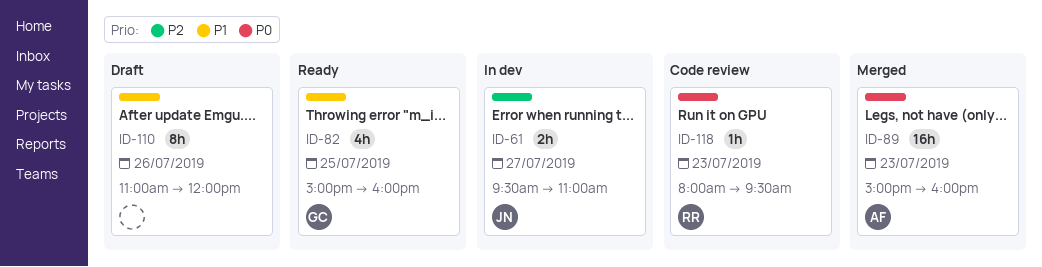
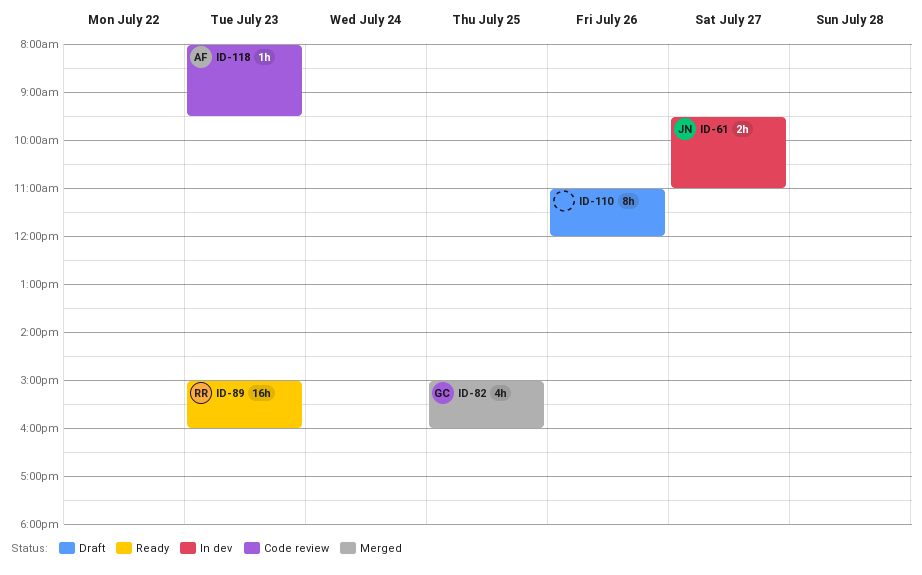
ID-82, status: Ready -> Merged
ID-89, status: Merged -> Ready
ID-89, owner: AF -> RR
ID-118, owner: RR -> AF

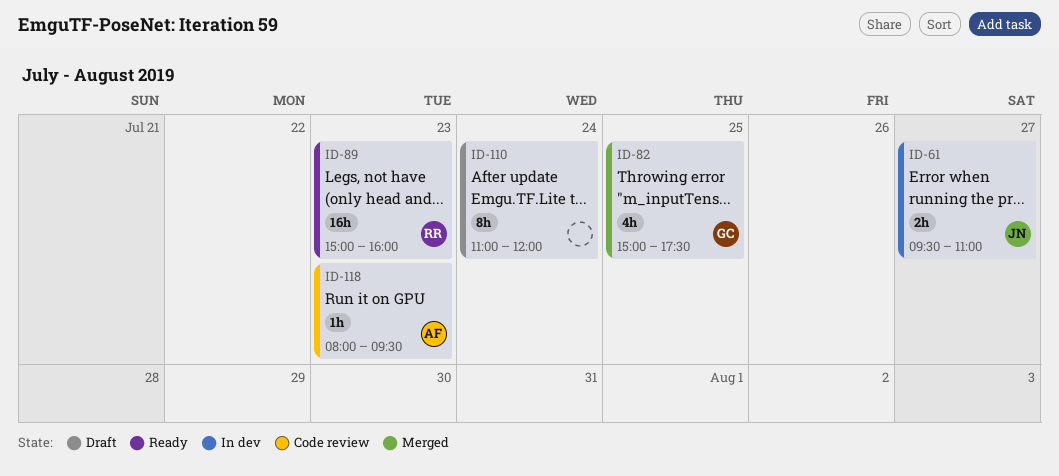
ID-82, ends: 16:00 -> 17:30
ID-110, day: Jul 26 -> Jul 24

